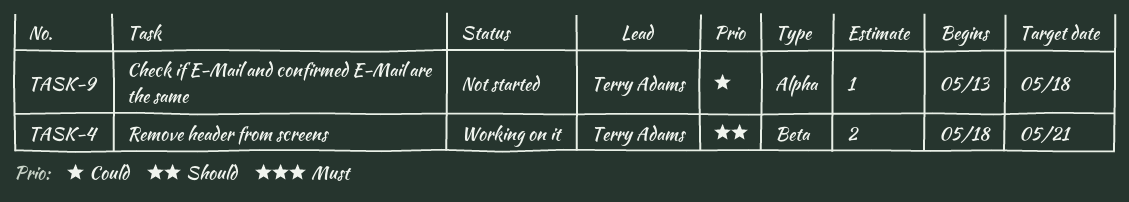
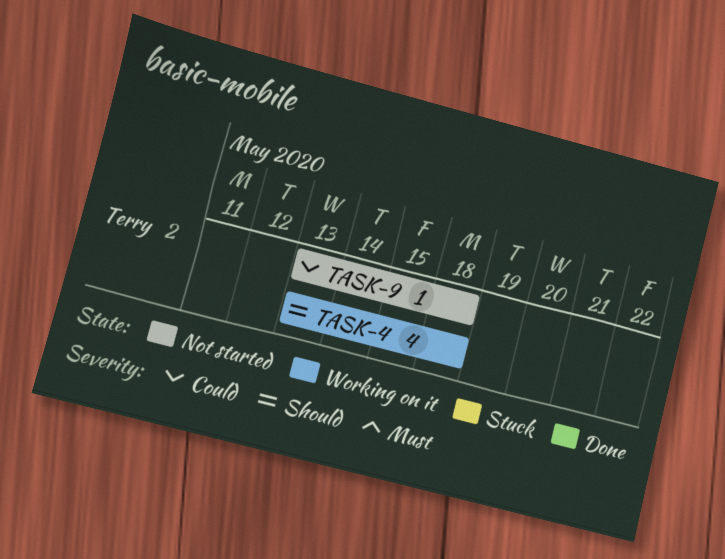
TASK-4, estimate: 2 -> 4
TASK-4, start: May 18 -> May 13
TASK-4, due: May 21 -> May 18

